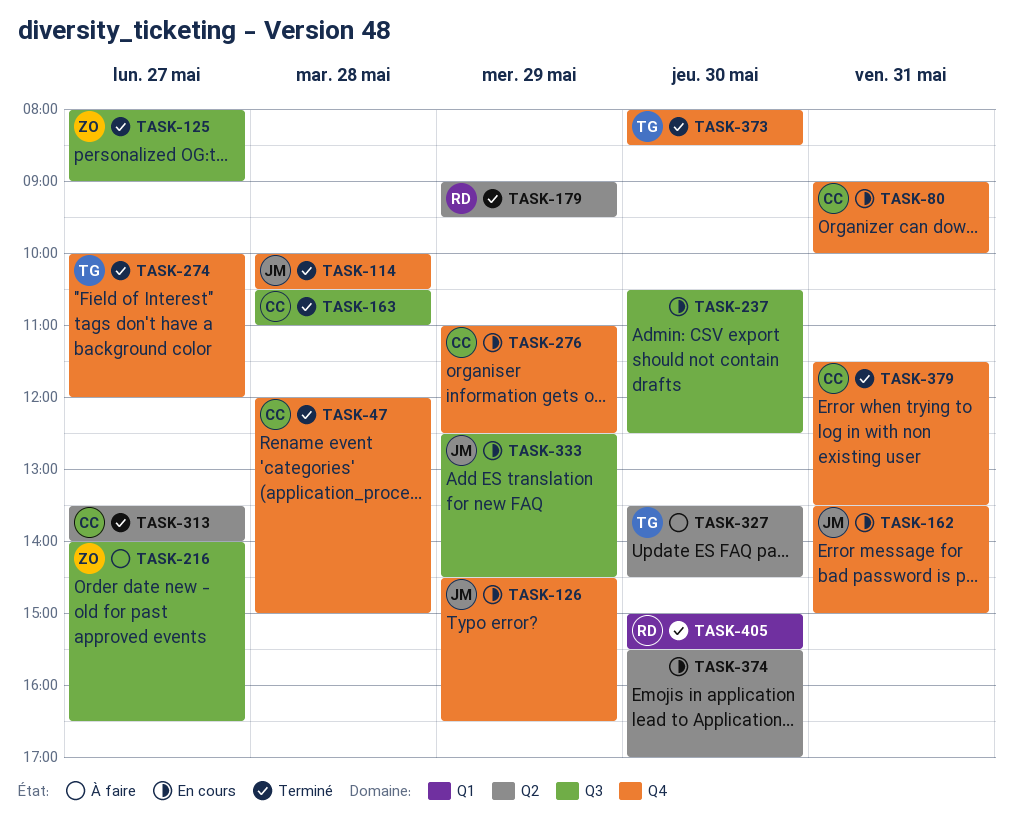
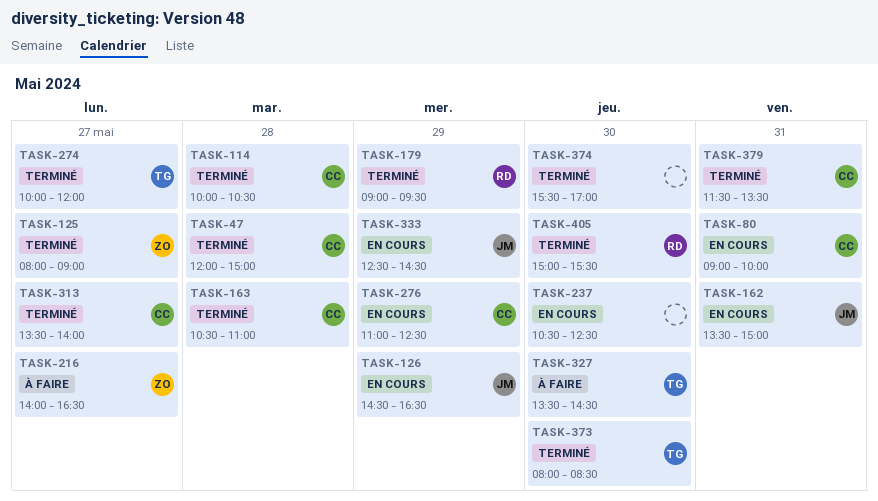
TASK-114, owner: JM -> CC
TASK-374, status: En cours -> Terminé

